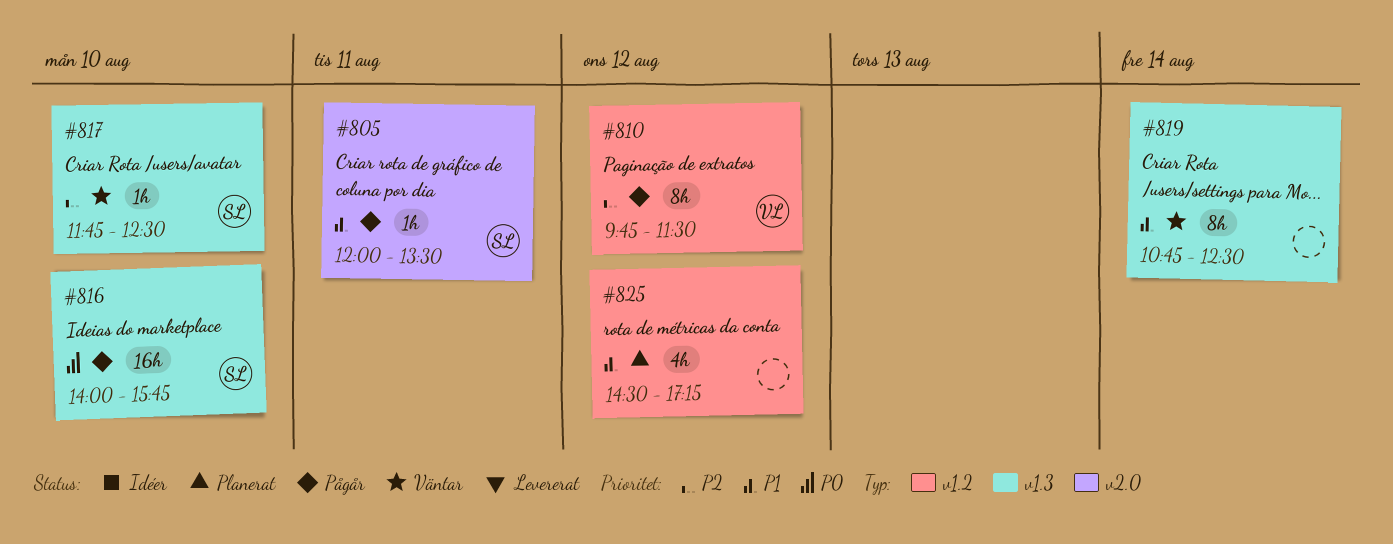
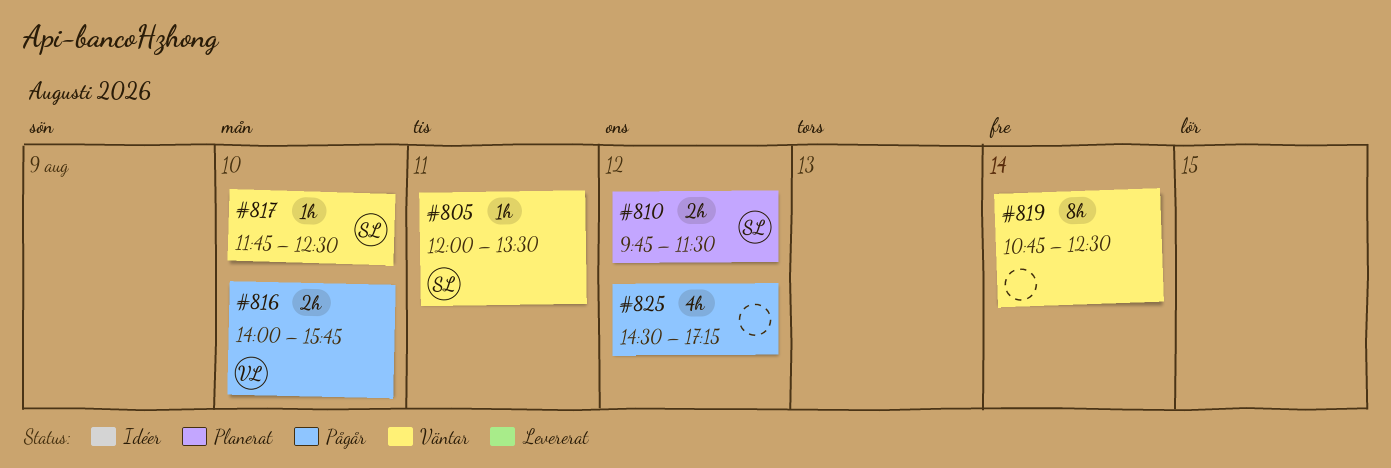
#805, status: Pågår -> Väntar
#810, status: Pågår -> Planerat
#810, owner: VL -> SL
#810, estimate: 8h -> 2h
#816, owner: SL -> VL
#816, estimate: 16h -> 2h
#825, status: Planerat -> Pågår

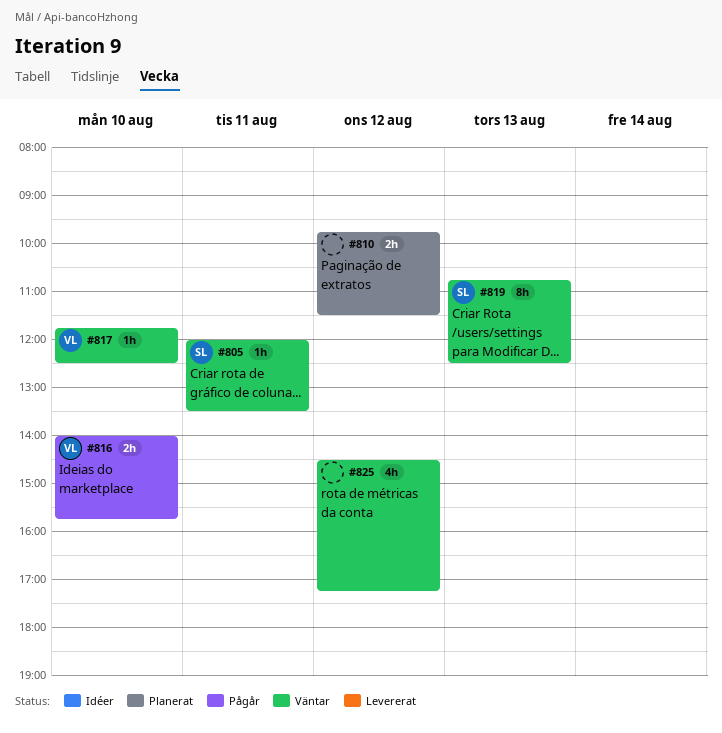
#810, owner: SL -> none
#817, owner: SL -> VL
#819, owner: none -> SL
#819, day: Aug 14 -> Aug 13
#825, status: Pågår -> Väntar

